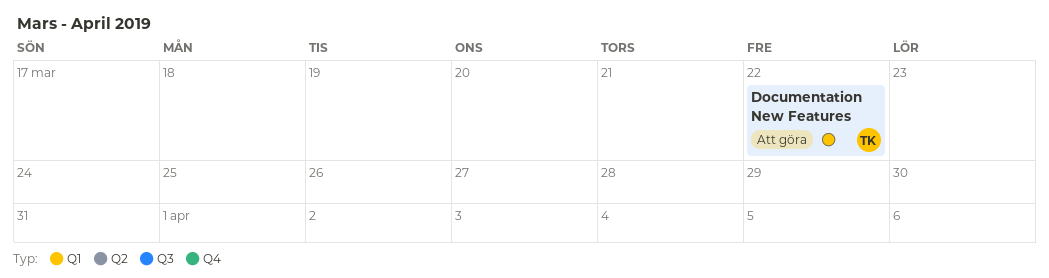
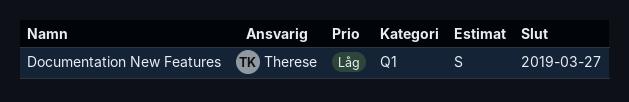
Documentation New Features, due: Mar 22 -> Mar 27

